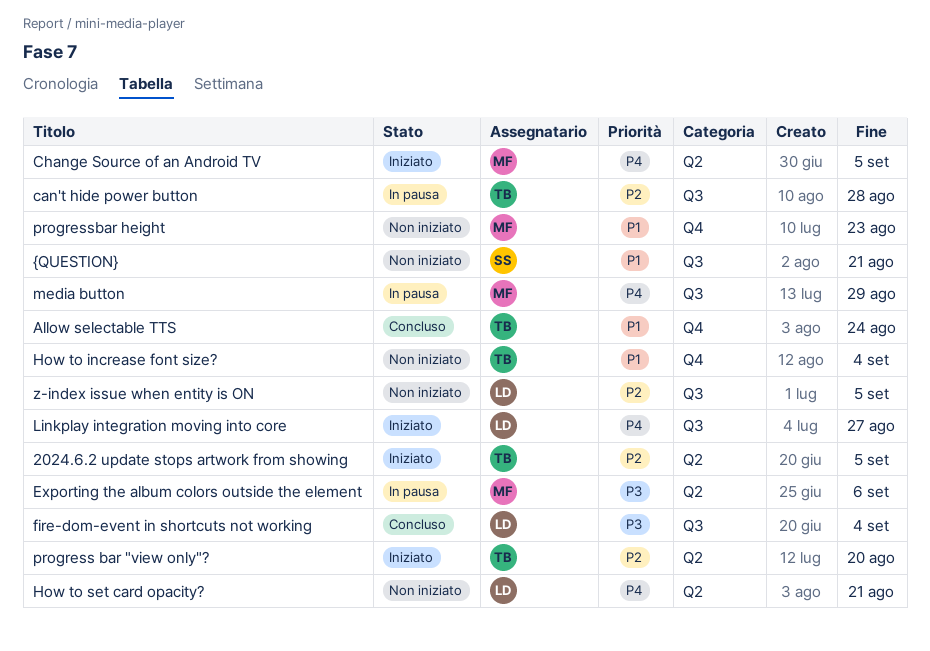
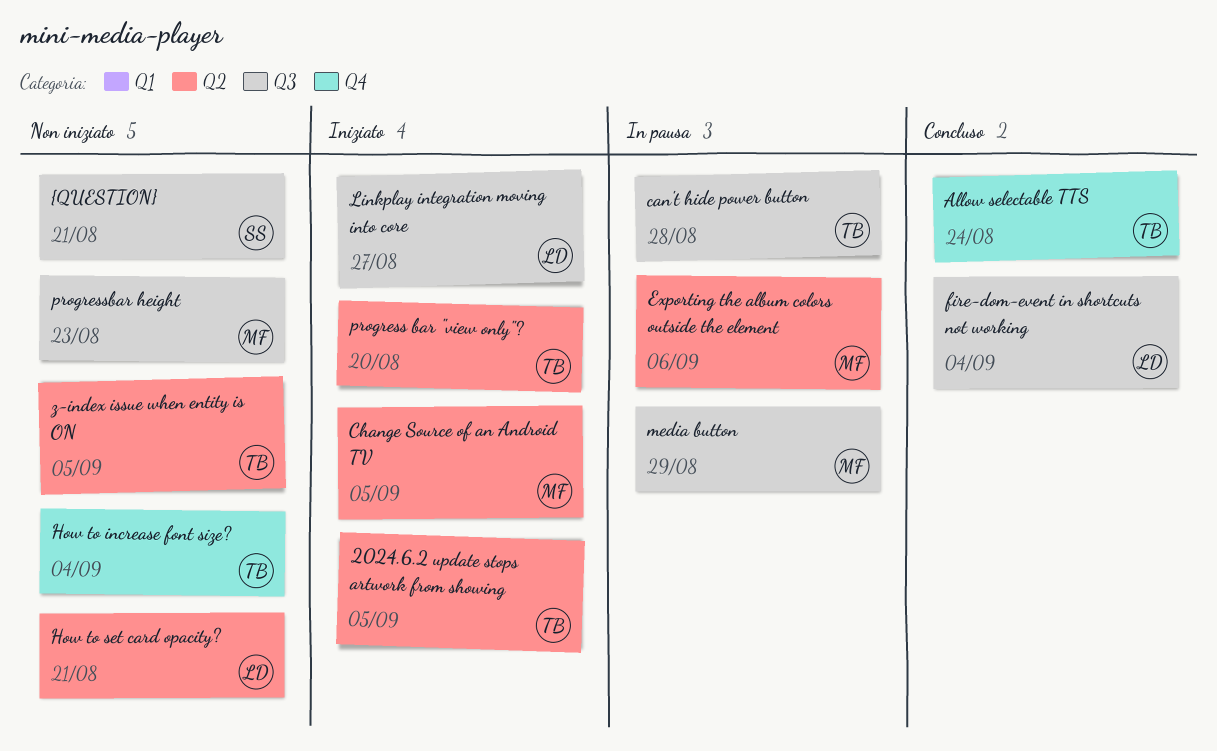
progressbar height, label: Q4 -> Q3
z-index issue when entity is ON, owner: LD -> TB
z-index issue when entity is ON, label: Q3 -> Q2

